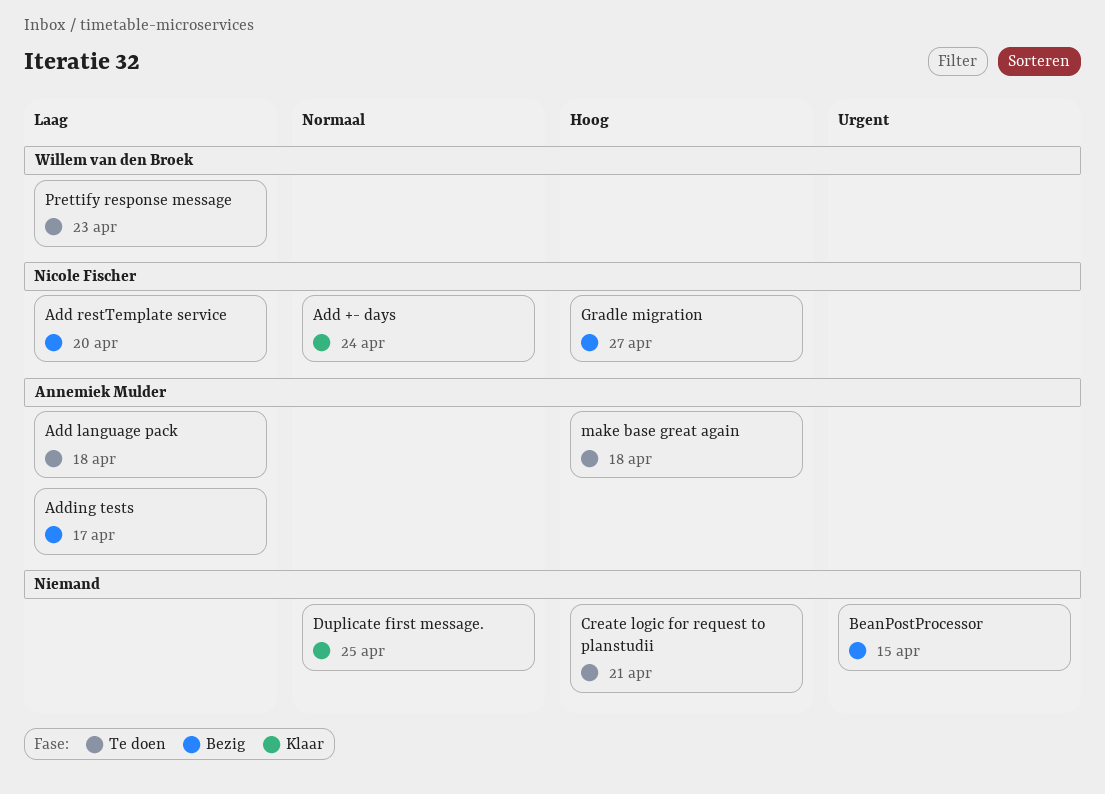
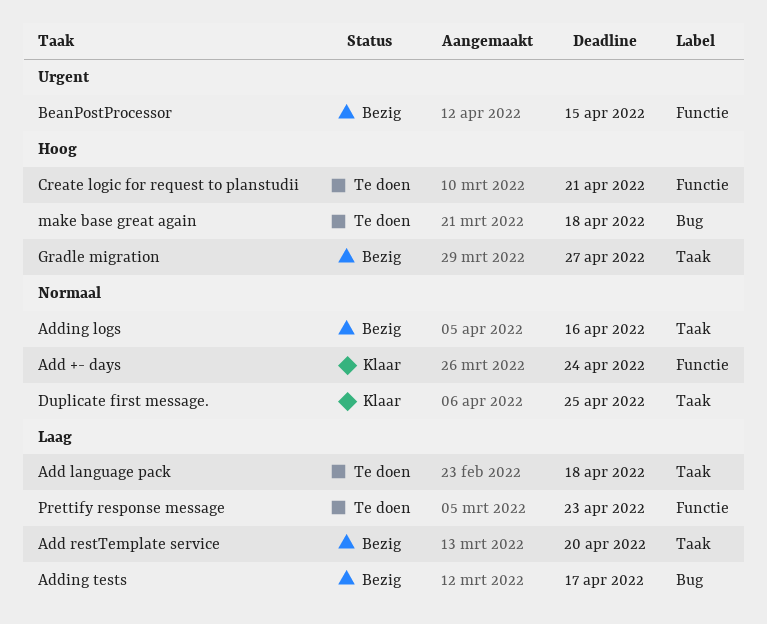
Adding logs: none -> present

